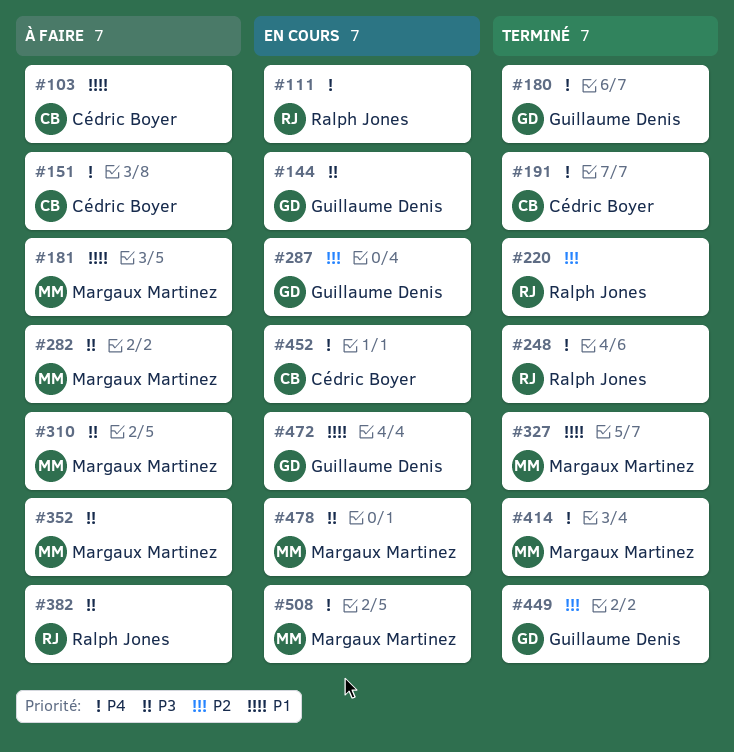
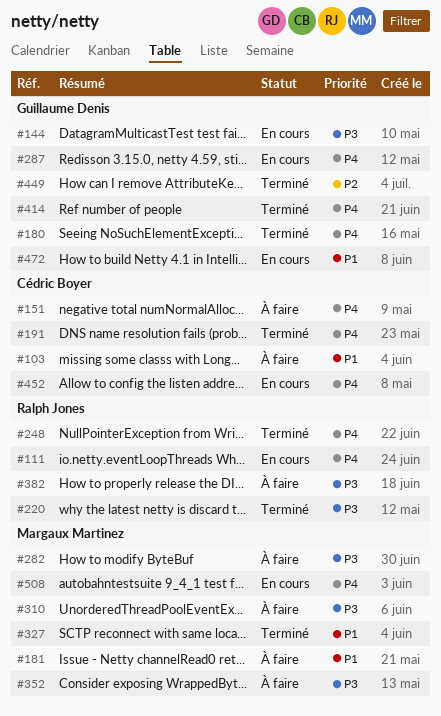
#220, priority: P2 -> P3
#287, priority: P2 -> P4
#414, owner: Margaux Martinez -> Guillaume Denis
#478: present -> none

